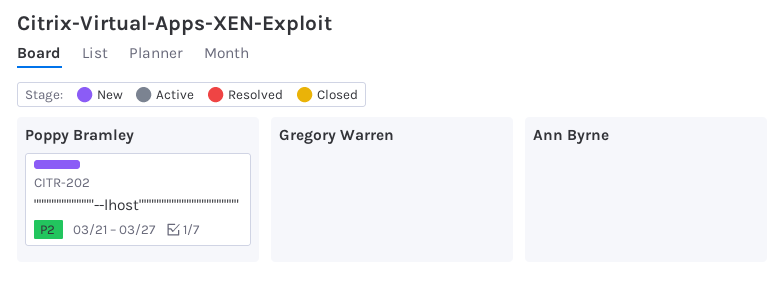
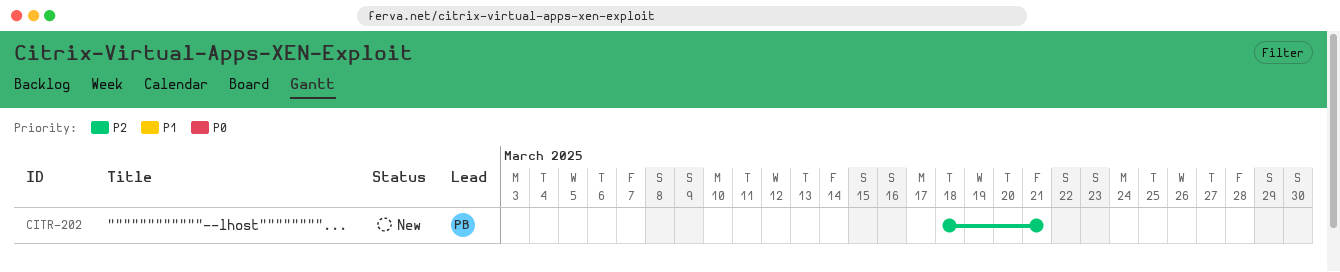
CITR-202, start: Mar 21 -> Mar 18
CITR-202, due: Mar 27 -> Mar 21

